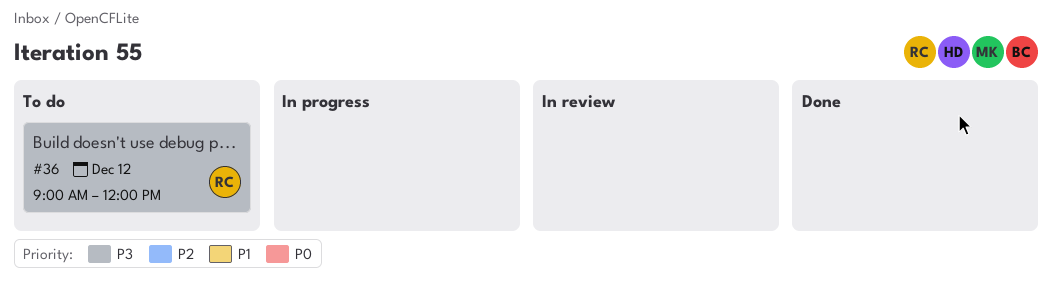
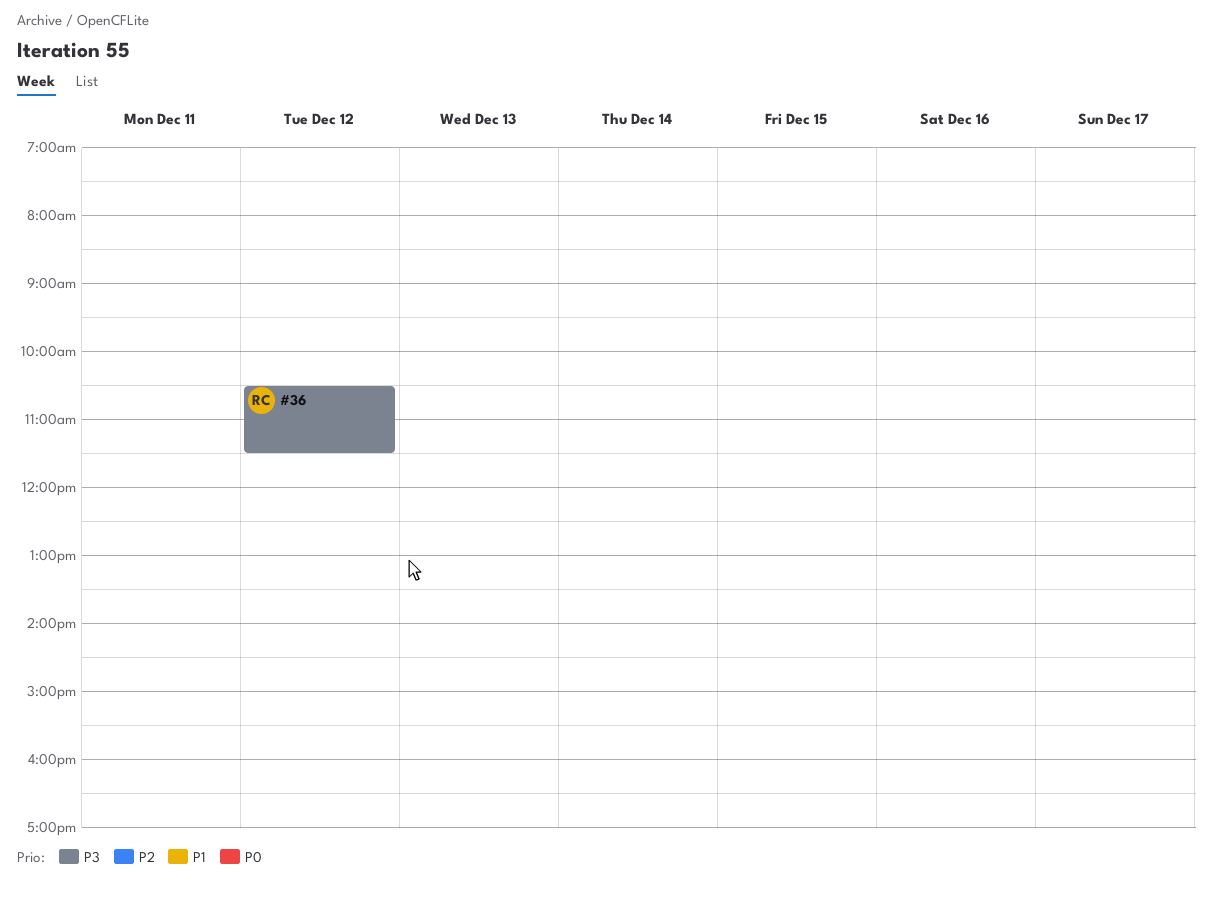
#36, begins: 09:00 -> 10:30
#36, ends: 12:00 -> 11:30

